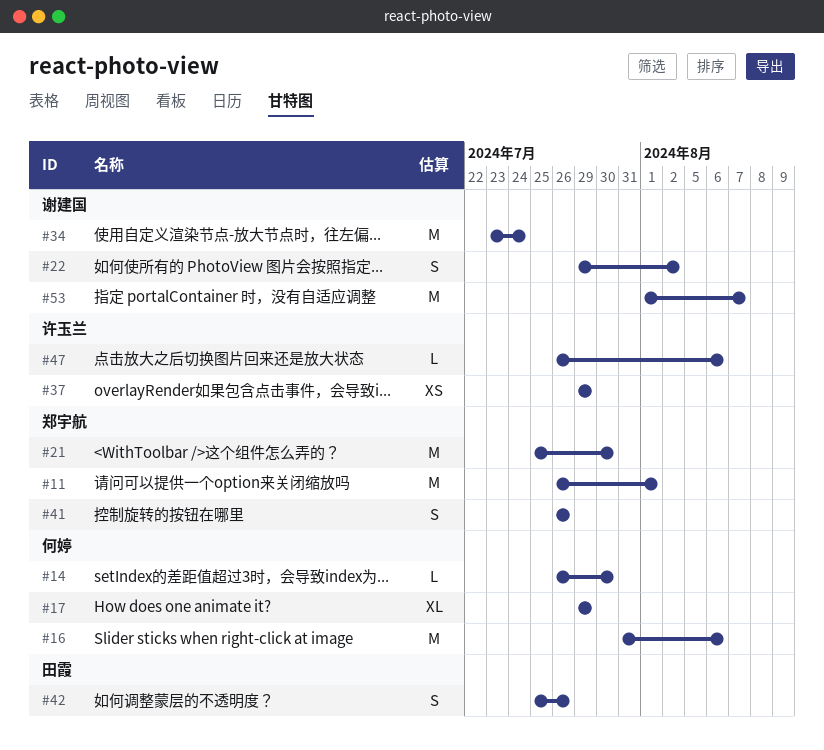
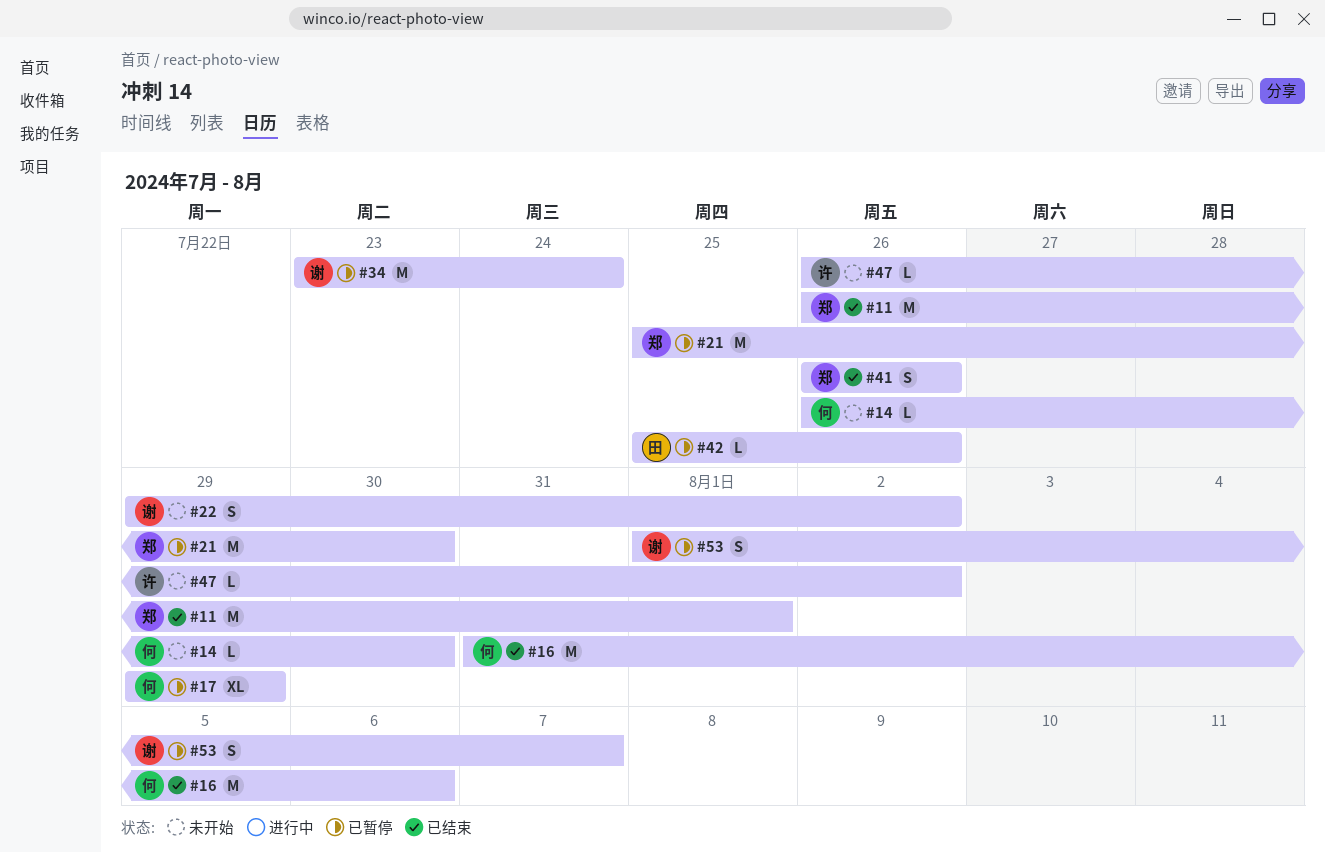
#37: present -> none
#42, estimate: S -> L
#47, due: Aug 6 -> Aug 2
#53, estimate: M -> S

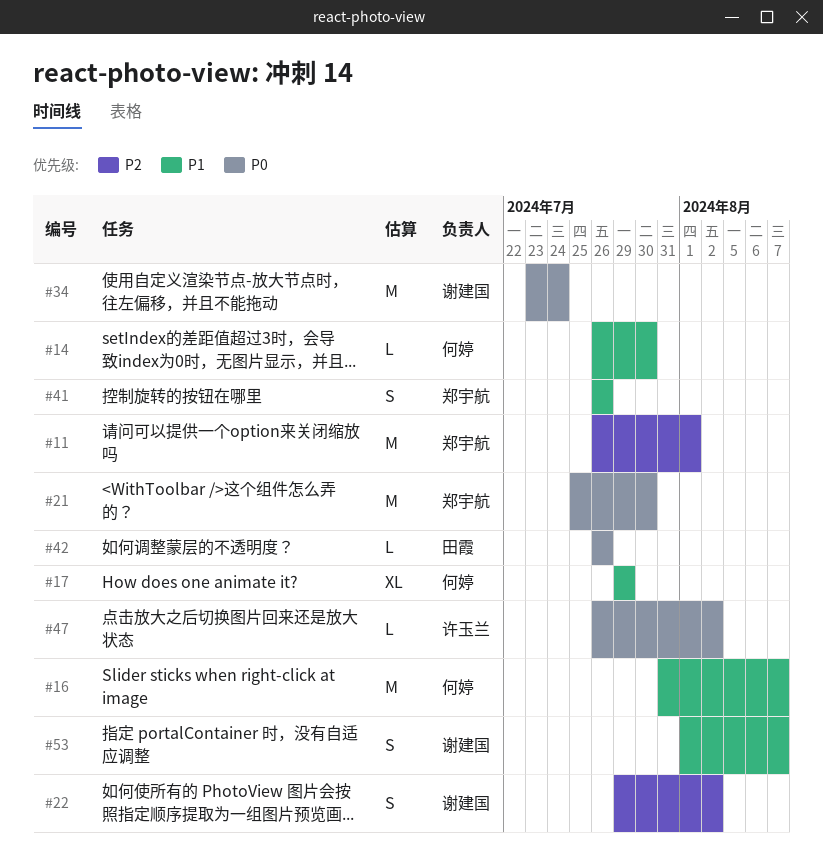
#16, due: Aug 6 -> Aug 7
#42, start: Jul 25 -> Jul 26

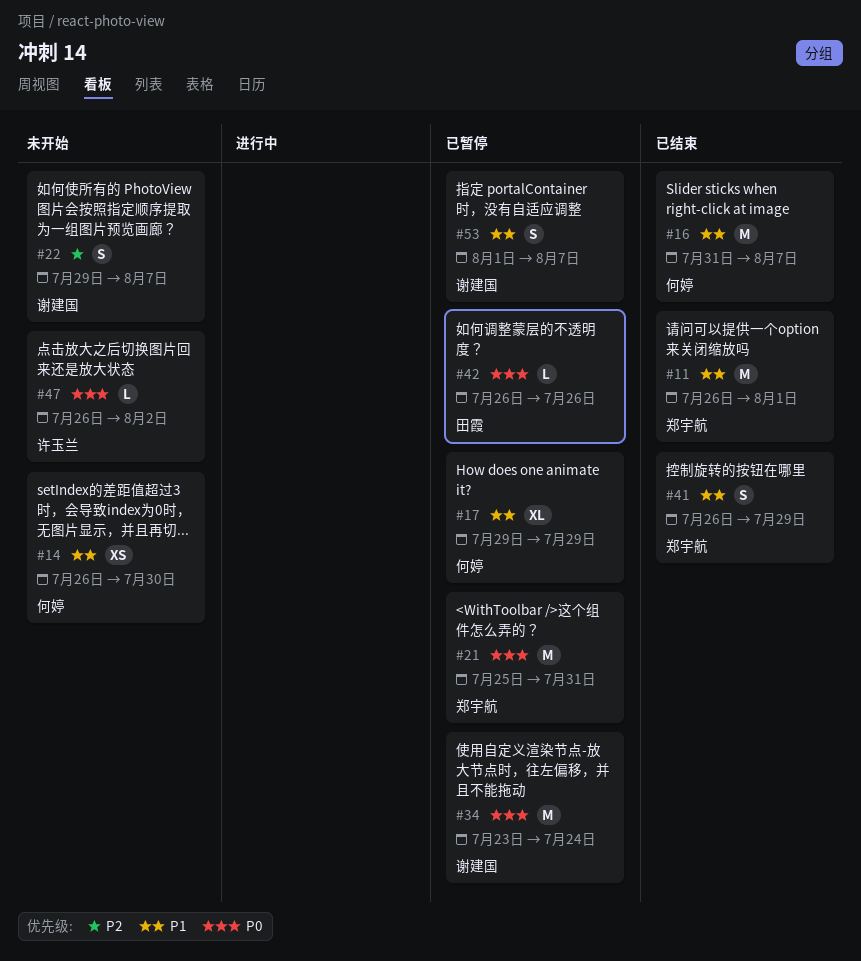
#11, priority: P2 -> P1
#14, estimate: L -> XS
#21, due: Jul 30 -> Jul 31
#22, due: Aug 2 -> Aug 7
#41, due: Jul 26 -> Jul 29

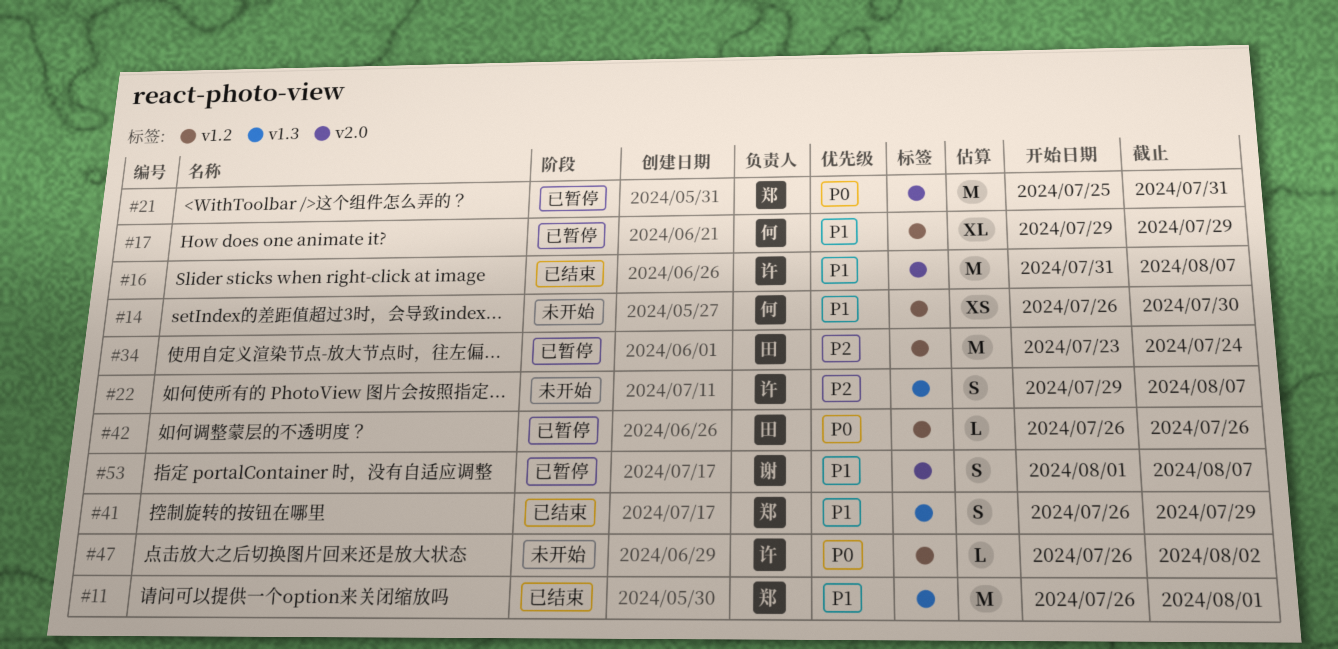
#16, owner: 何婷 -> 许玉兰
#22, owner: 谢建国 -> 许玉兰
#34, owner: 谢建国 -> 田霞
#34, priority: P0 -> P2

